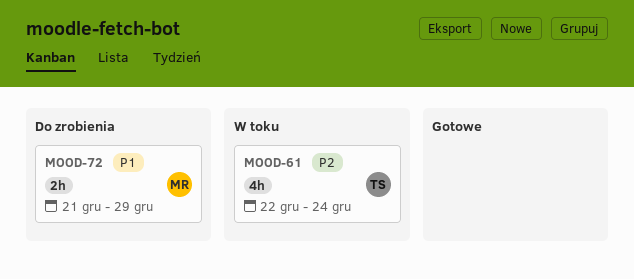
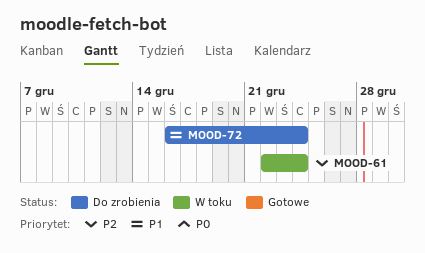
MOOD-72, start: Dec 21 -> Dec 16
MOOD-72, due: Dec 29 -> Dec 24

